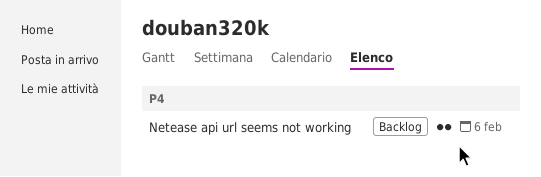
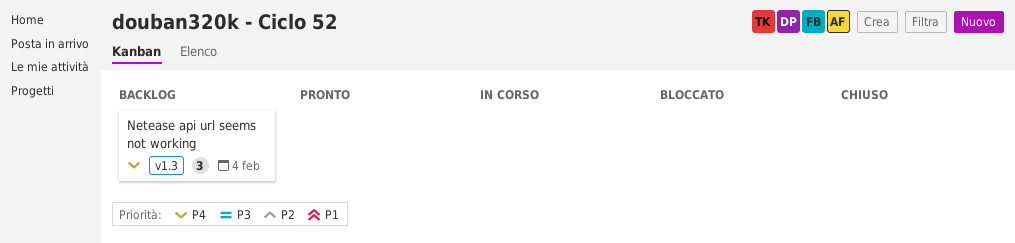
Netease api url seems not working, estimate: 2 -> 3
Netease api url seems not working, due: Feb 6 -> Feb 4

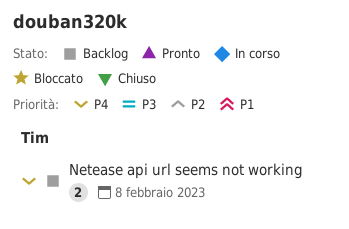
Netease api url seems not working, estimate: 3 -> 2
Netease api url seems not working, due: Feb 4 -> Feb 8

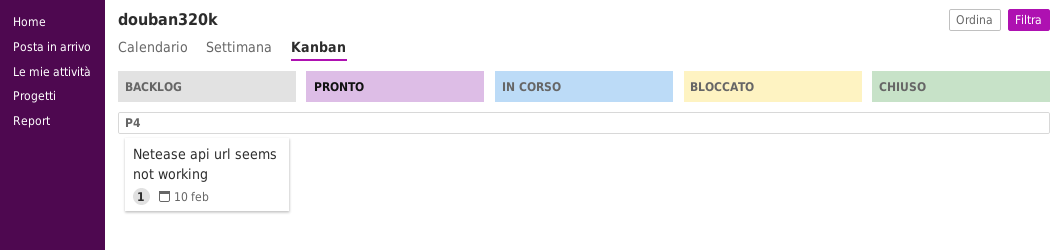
Netease api url seems not working, estimate: 2 -> 1
Netease api url seems not working, due: Feb 8 -> Feb 10

